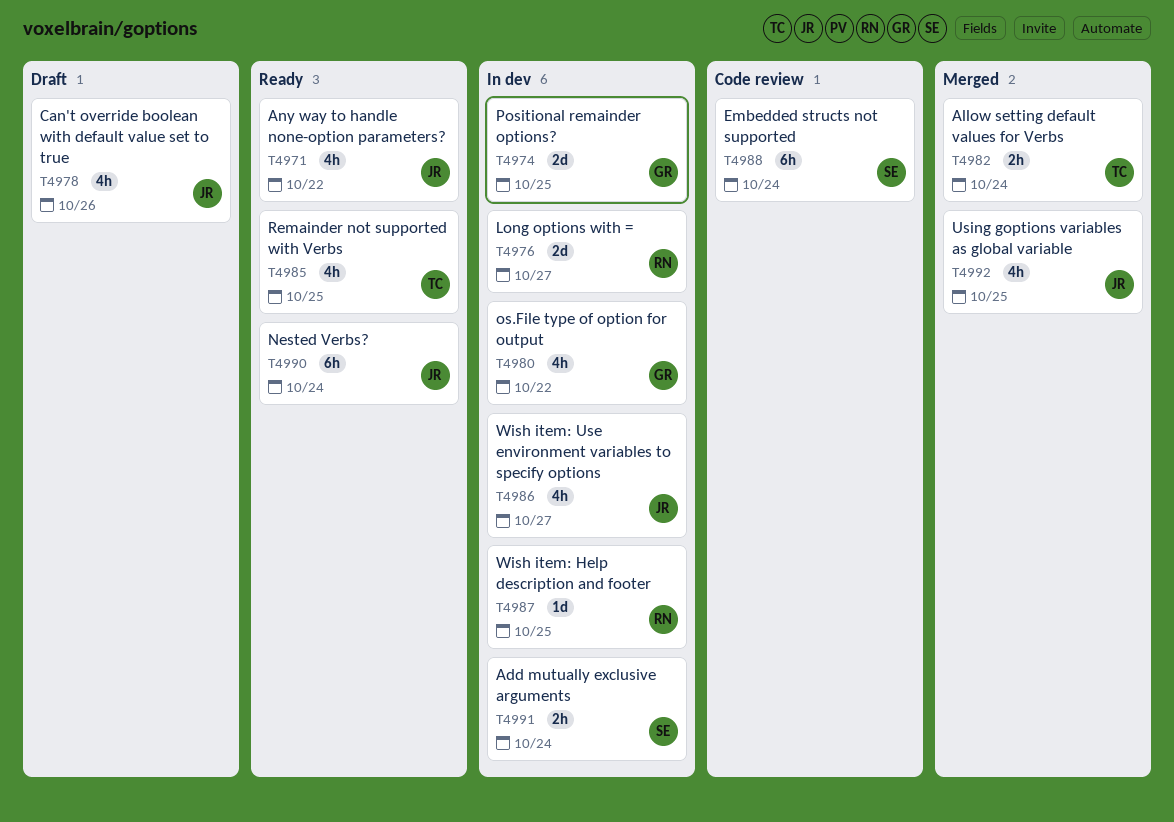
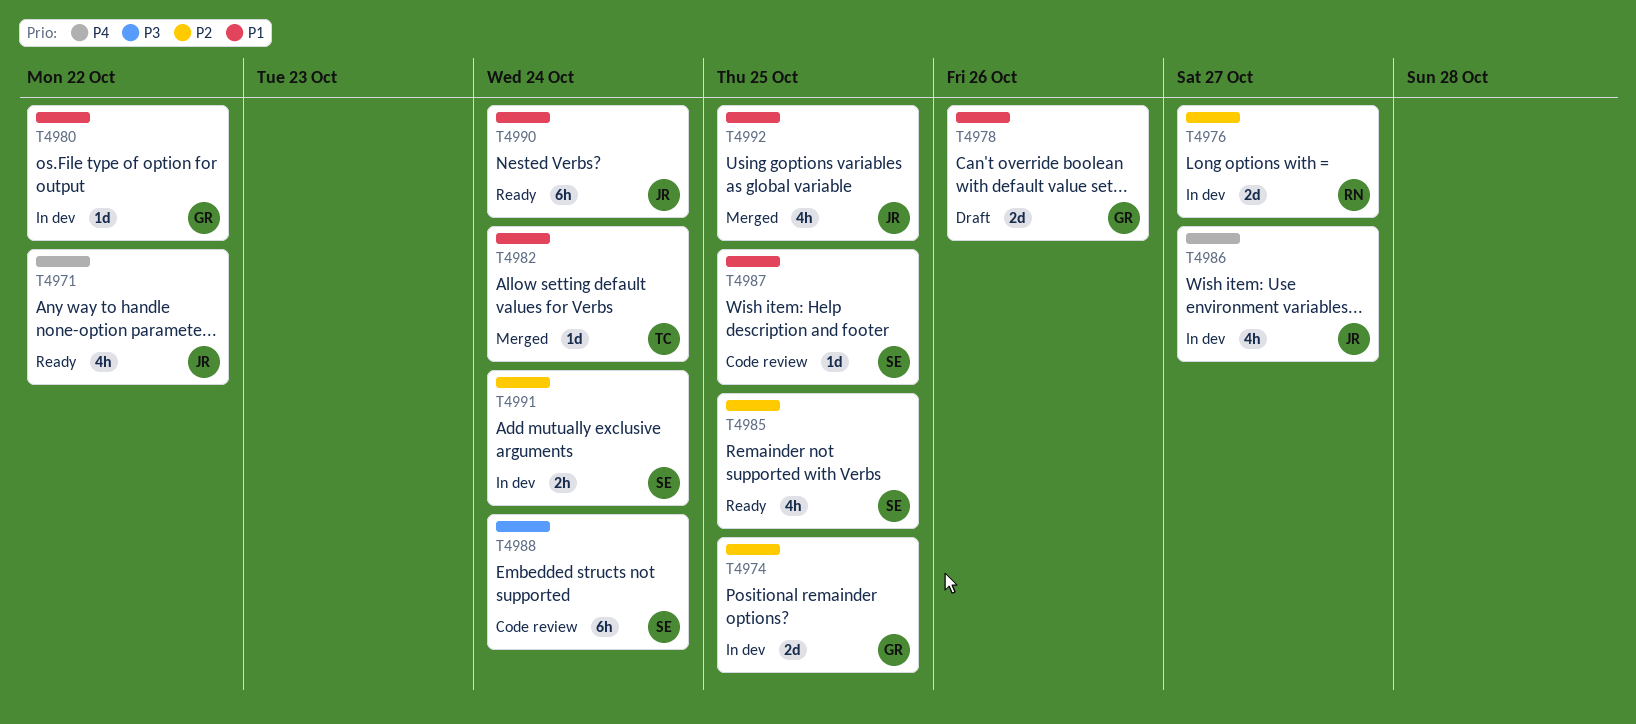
T4978, owner: JR -> GR
T4978, estimate: 4h -> 2d
T4980, estimate: 4h -> 1d
T4982, estimate: 2h -> 1d
T4985, owner: TC -> SE
T4987, status: In dev -> Code review
T4987, owner: RN -> SE

